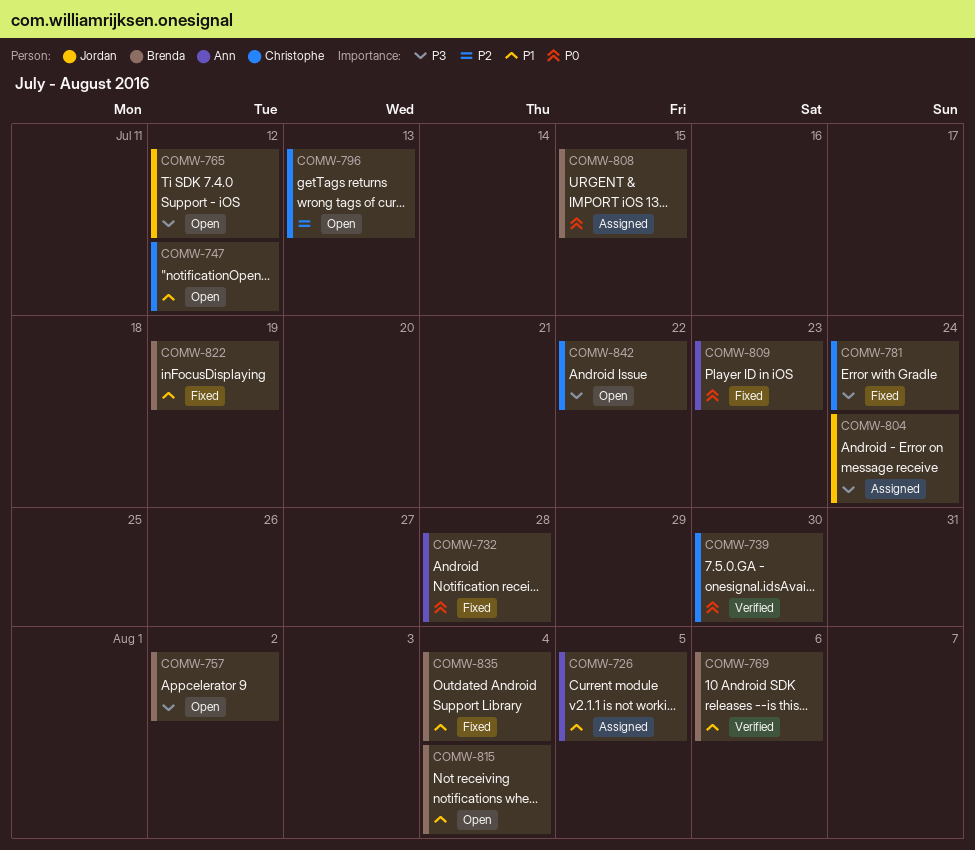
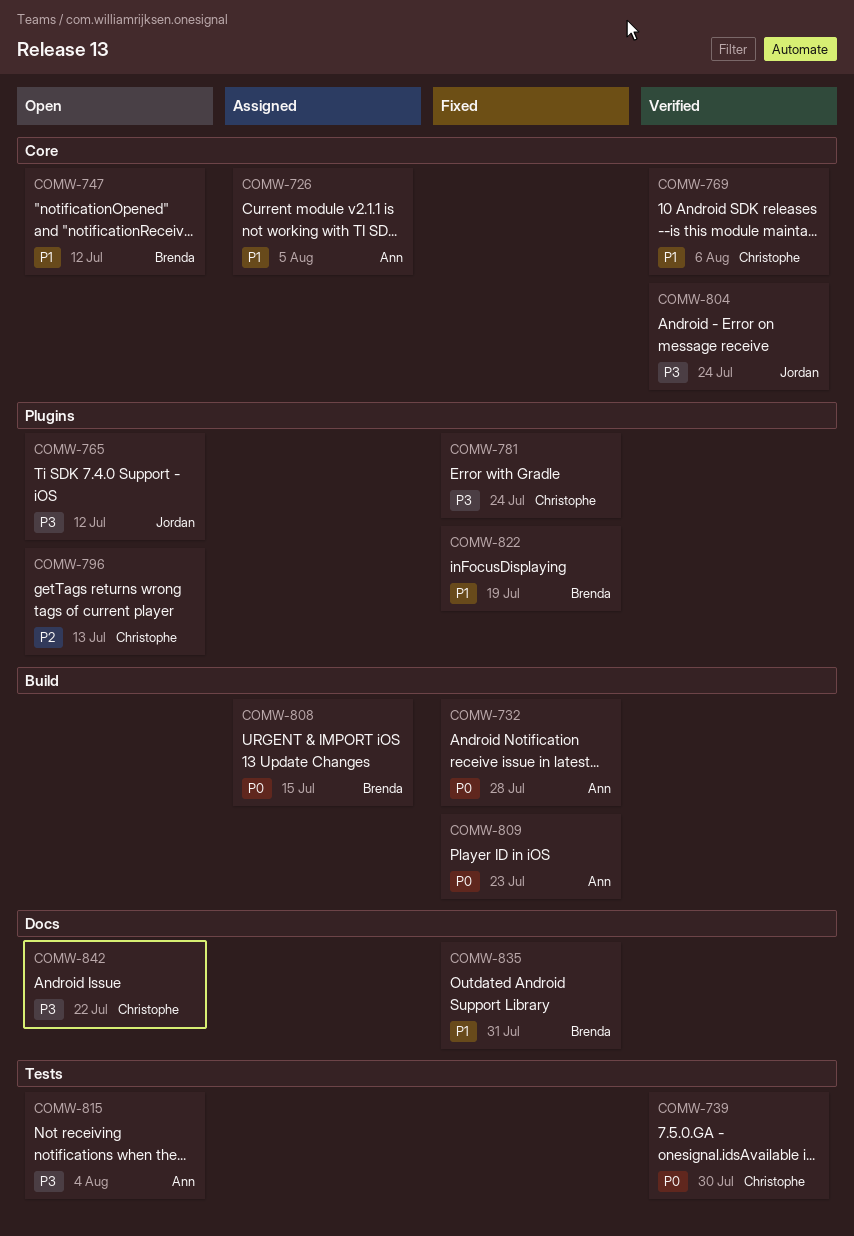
COMW-747, owner: Christophe -> Brenda
COMW-757: present -> none
COMW-769, owner: Brenda -> Christophe
COMW-804, status: Assigned -> Verified
COMW-815, owner: Brenda -> Ann
COMW-815, priority: P1 -> P3
COMW-835, due: Aug 4 -> Jul 31

